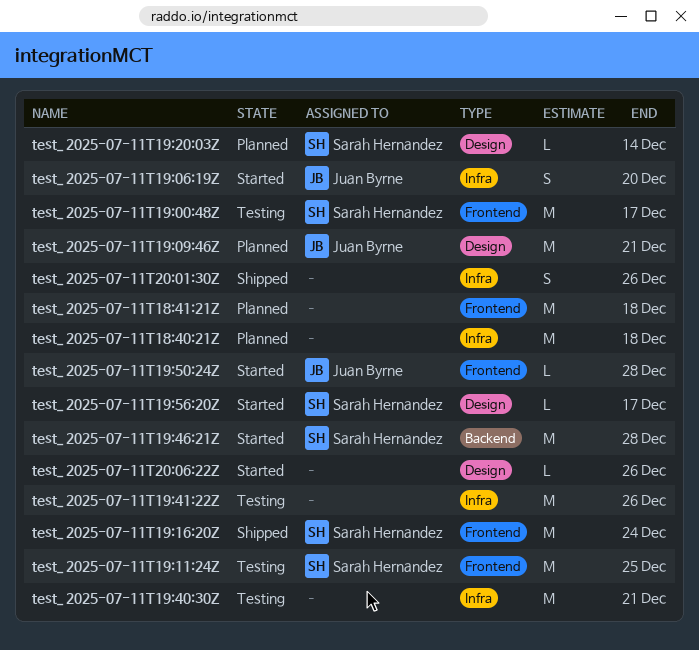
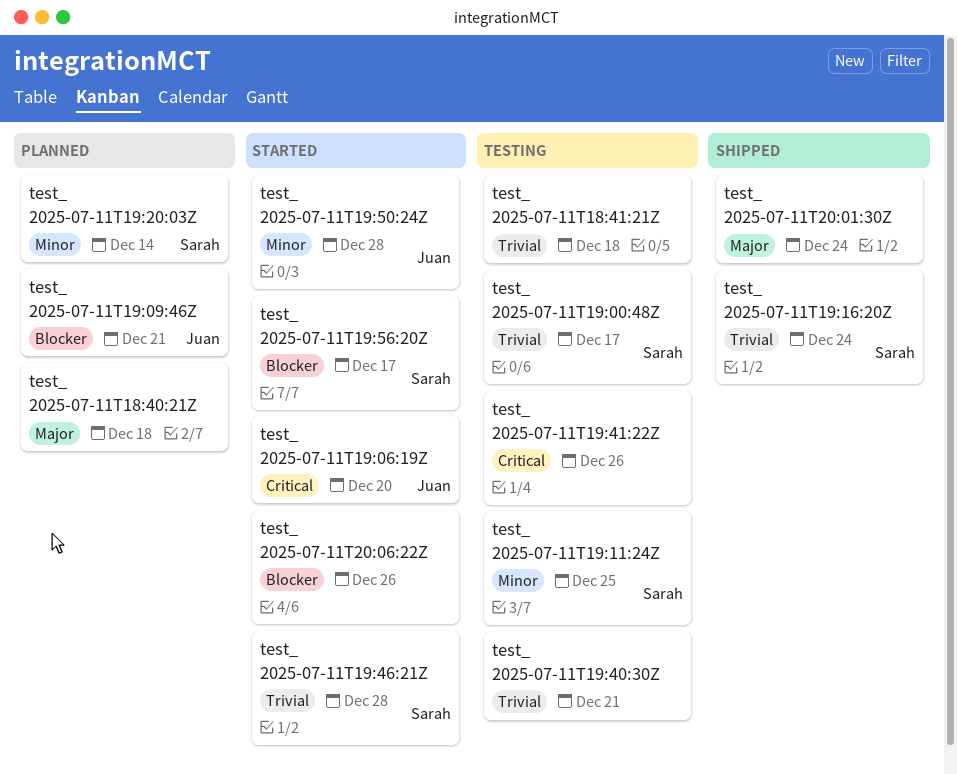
test_ 2025-07-11T18:41:21Z, status: Planned -> Testing
test_ 2025-07-11T20:01:30Z, due: Dec 26 -> Dec 24

